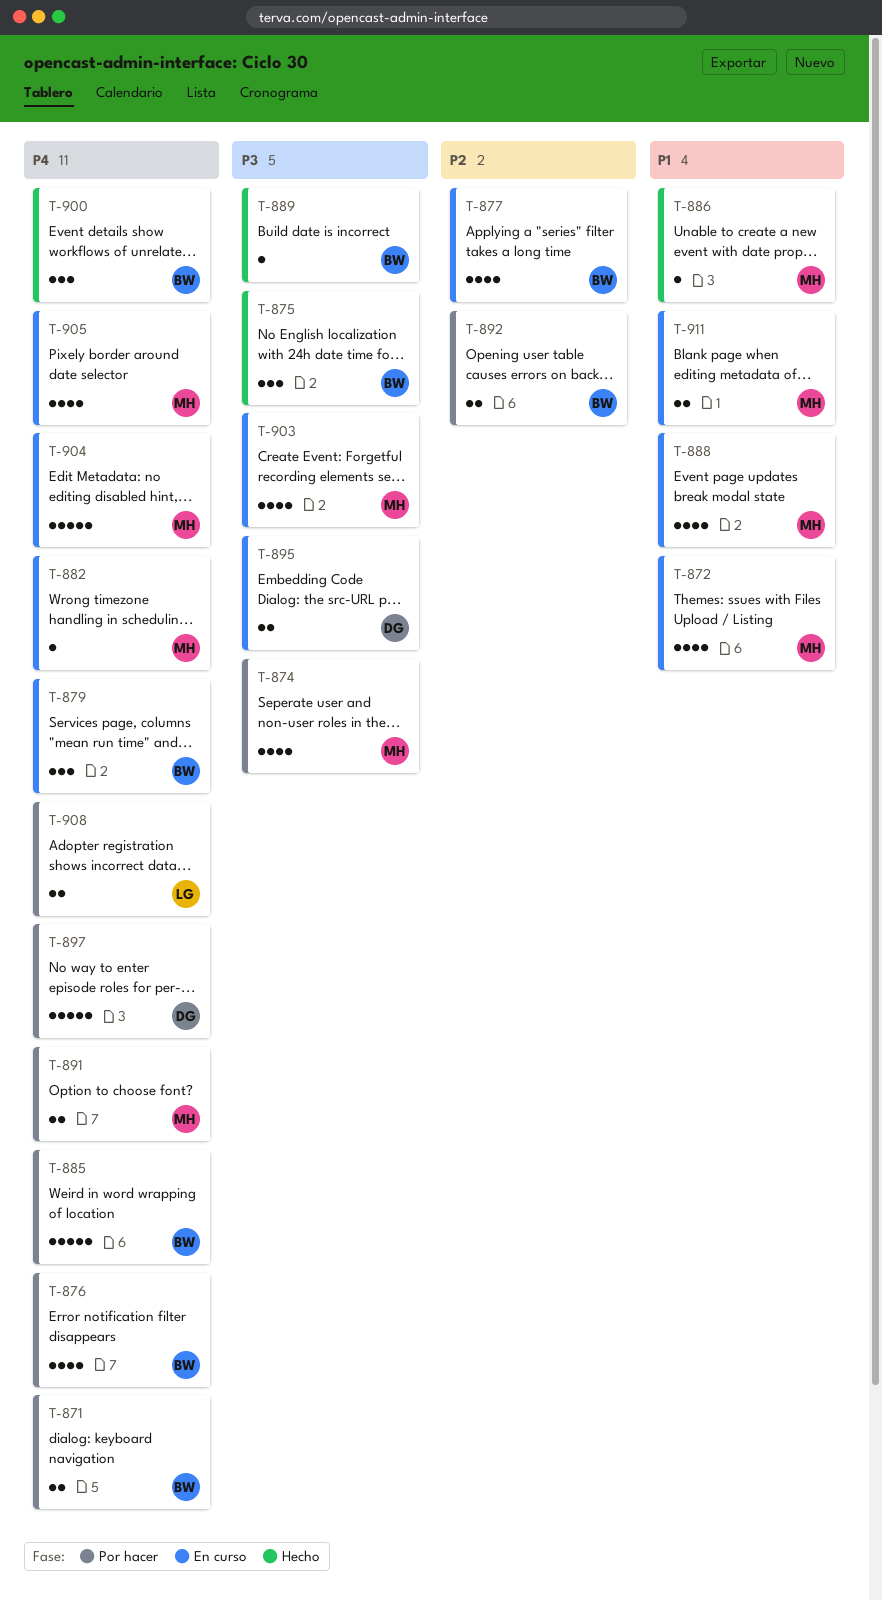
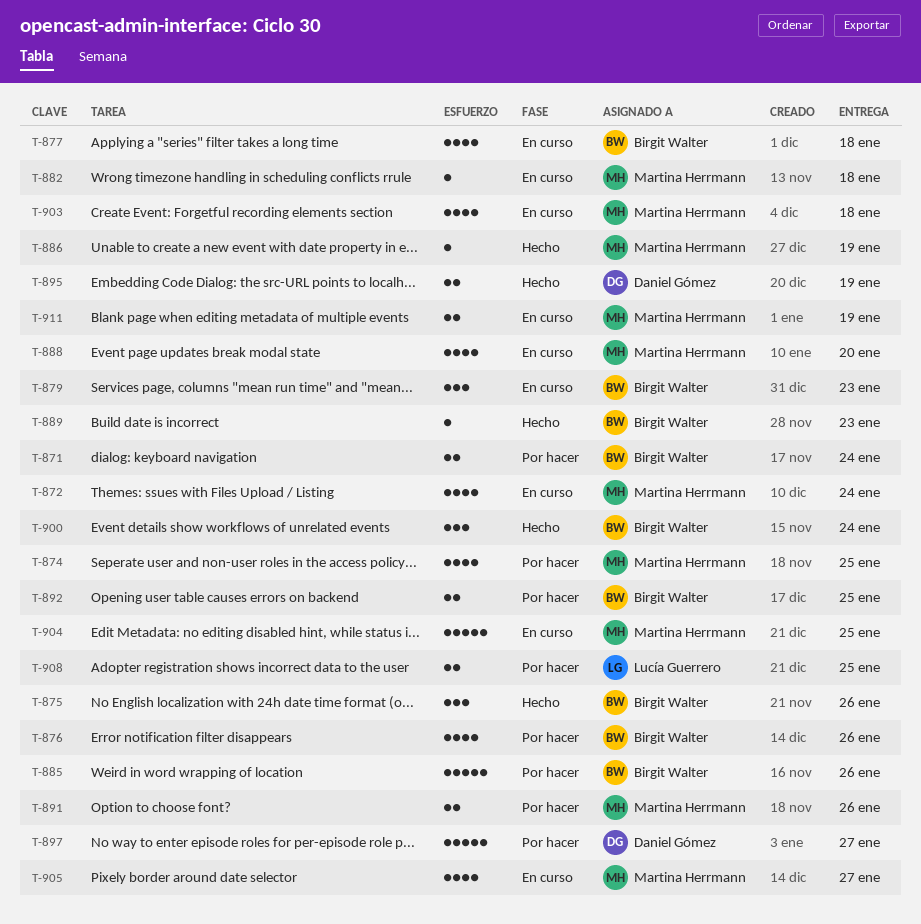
T-895, status: En curso -> Hecho

